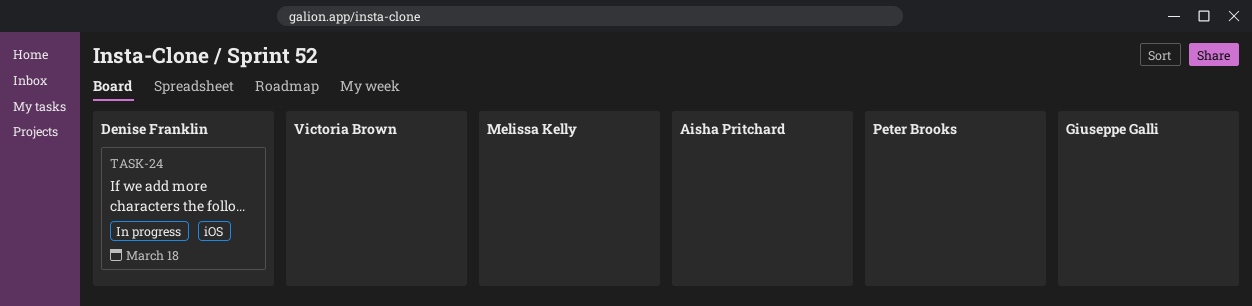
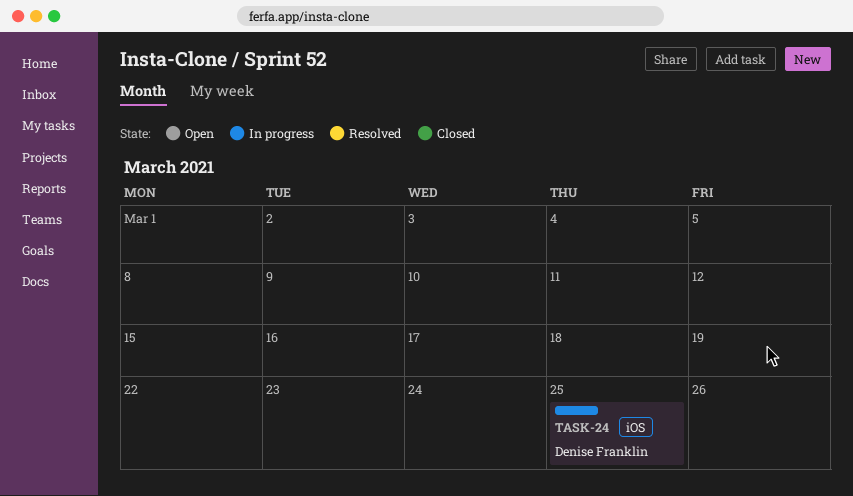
TASK-24, due: Mar 18 -> Mar 25

